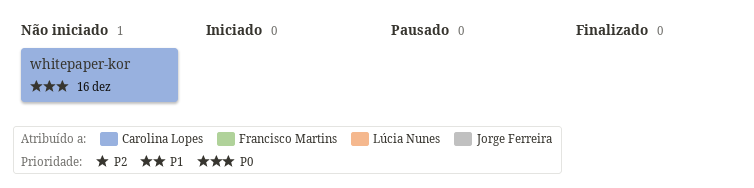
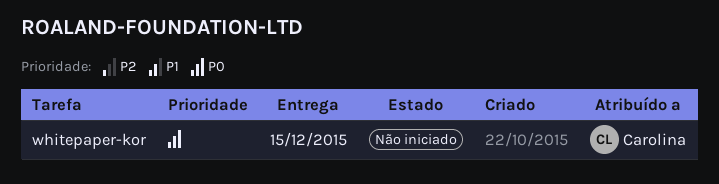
whitepaper-kor, due: Dec 16 -> Dec 15

